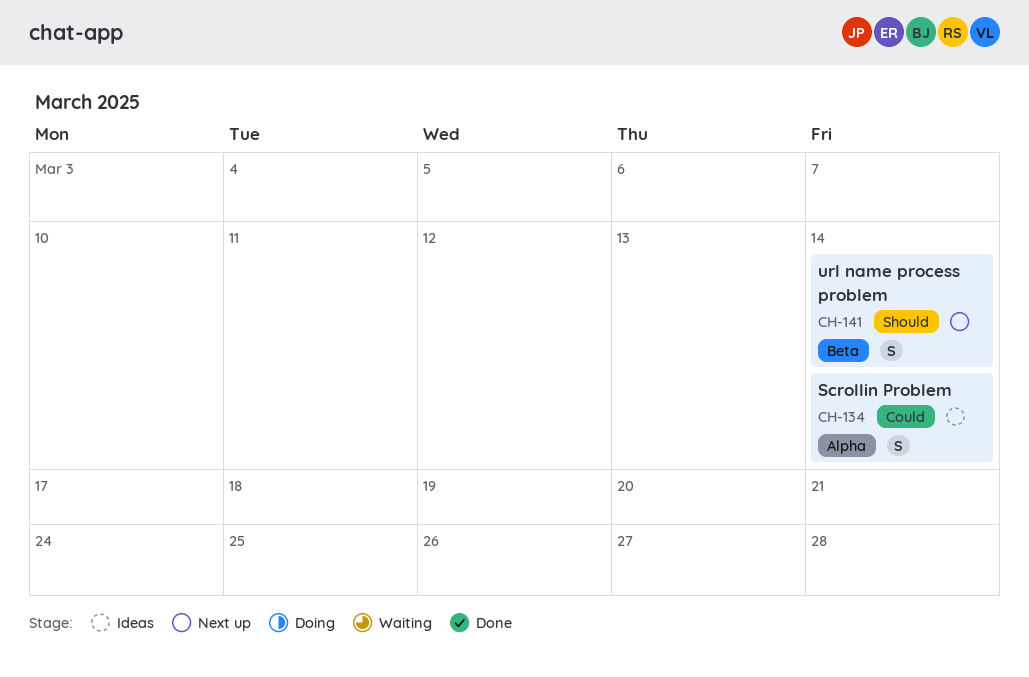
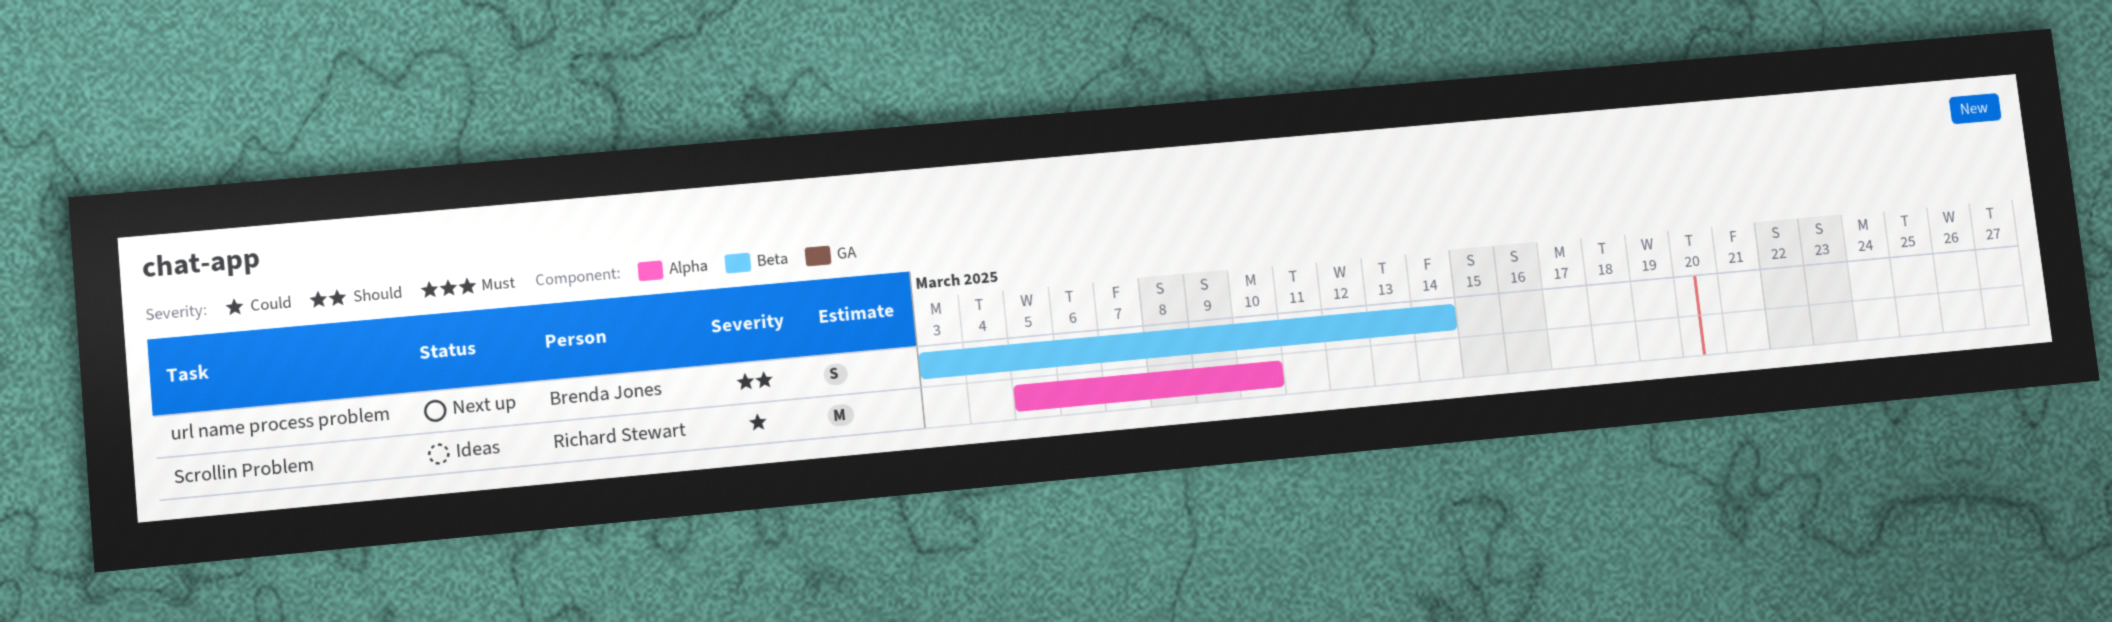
Scrollin Problem, estimate: S -> M
Scrollin Problem, due: Mar 14 -> Mar 10

